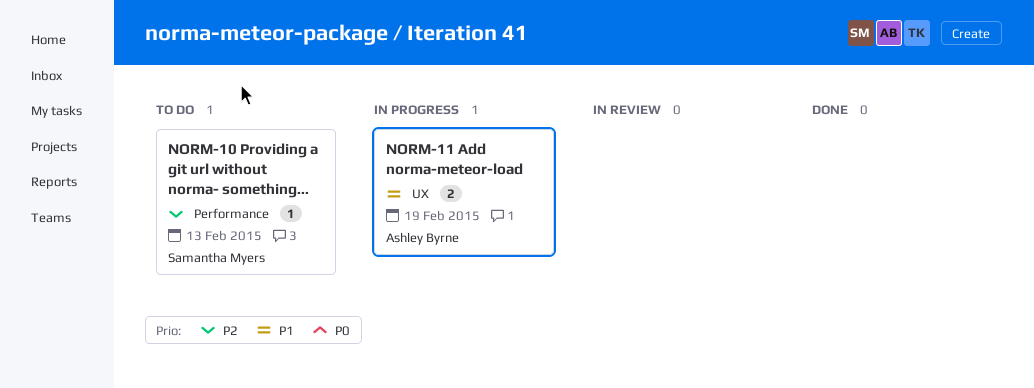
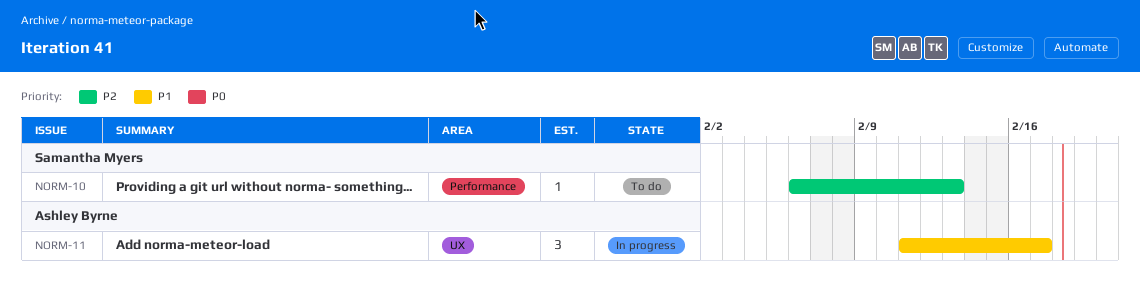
NORM-11, estimate: 2 -> 3
NORM-11, due: Feb 19 -> Feb 17

